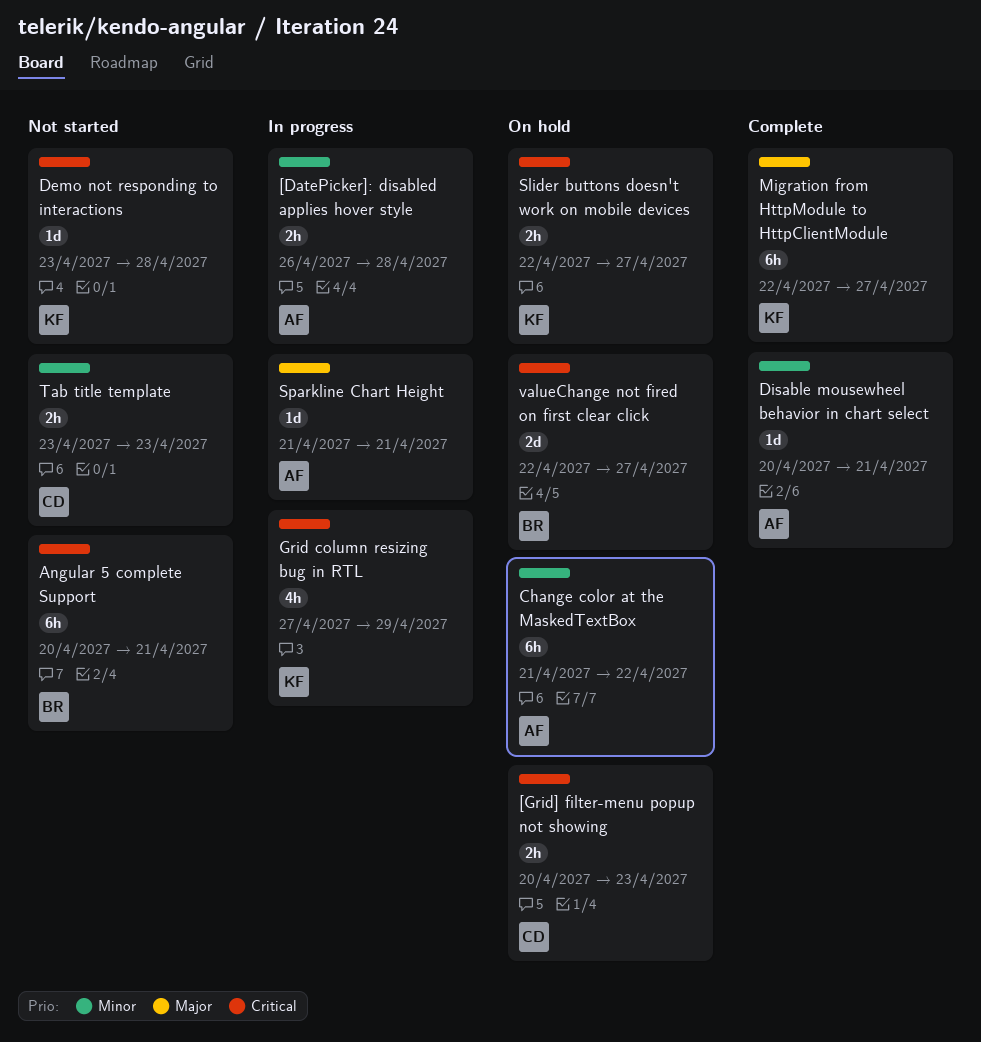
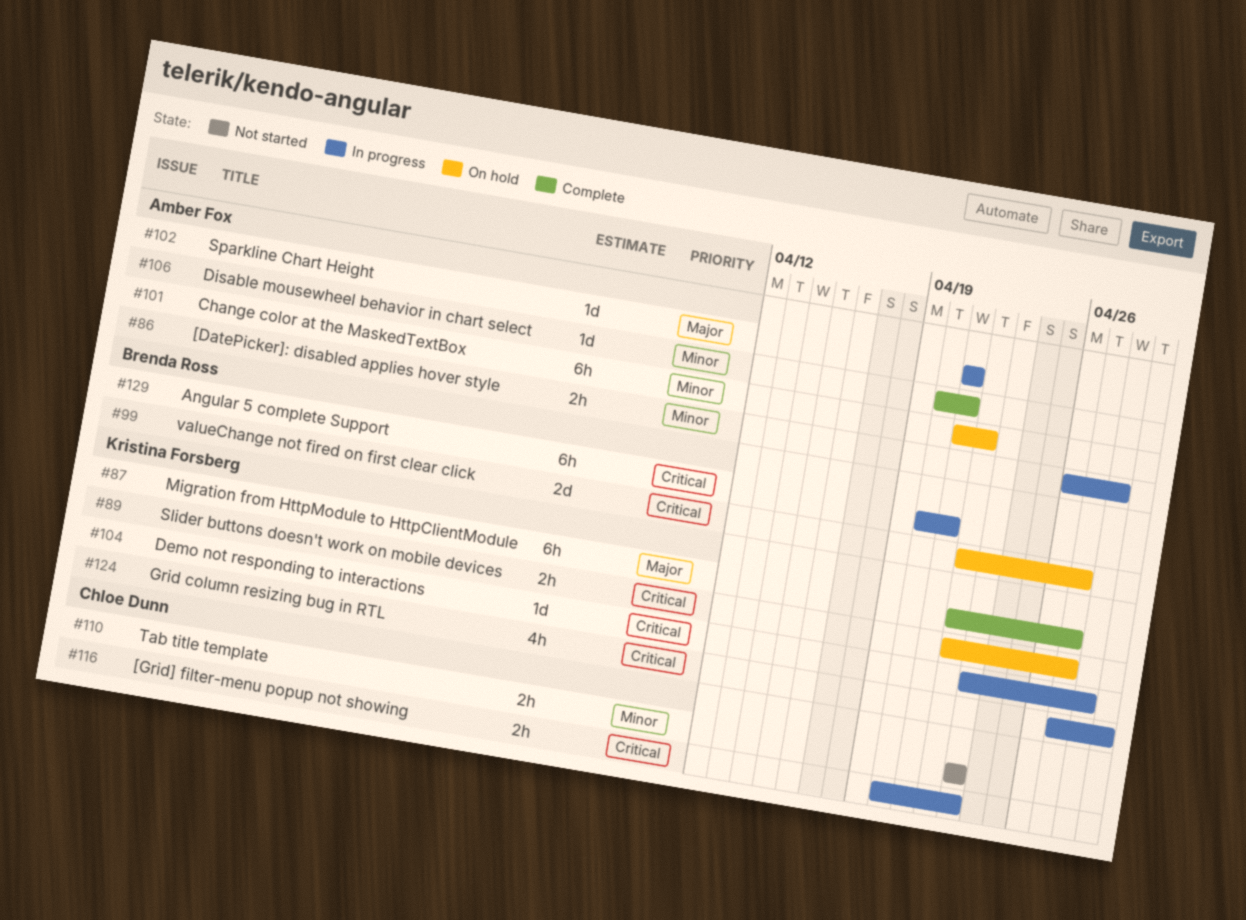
[Grid] filter-menu popup not showing, status: On hold -> In progress
Angular 5 complete Support, status: Not started -> In progress
Demo not responding to interactions, status: Not started -> In progress

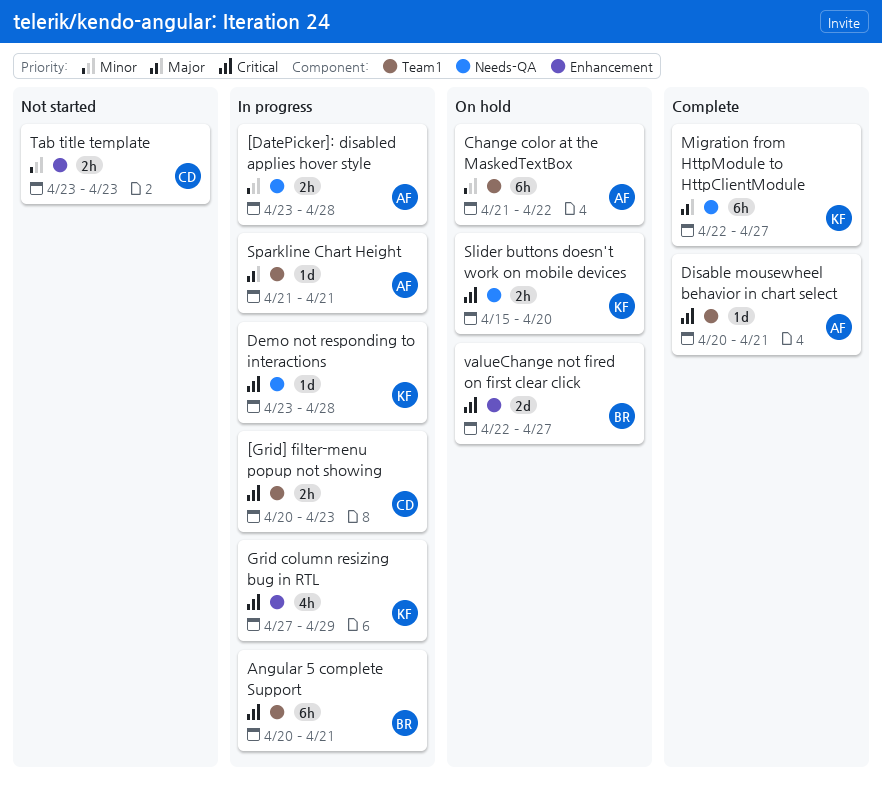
[DatePicker]: disabled applies hover style, start: Apr 26 -> Apr 23
Disable mousewheel behavior in chart select, priority: Minor -> Critical
Slider buttons doesn't work on mobile devices, start: Apr 22 -> Apr 15
Slider buttons doesn't work on mobile devices, due: Apr 27 -> Apr 20

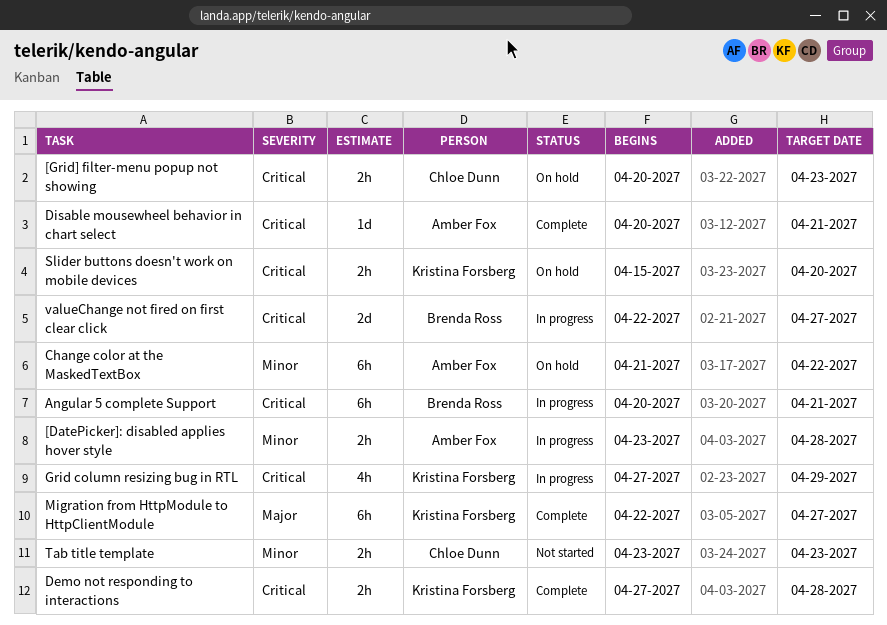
[Grid] filter-menu popup not showing, status: In progress -> On hold
Demo not responding to interactions, status: In progress -> Complete
Demo not responding to interactions, estimate: 1d -> 2h
Demo not responding to interactions, start: Apr 23 -> Apr 27
Sparkline Chart Height: present -> none
valueChange not fired on first clear click, status: On hold -> In progress

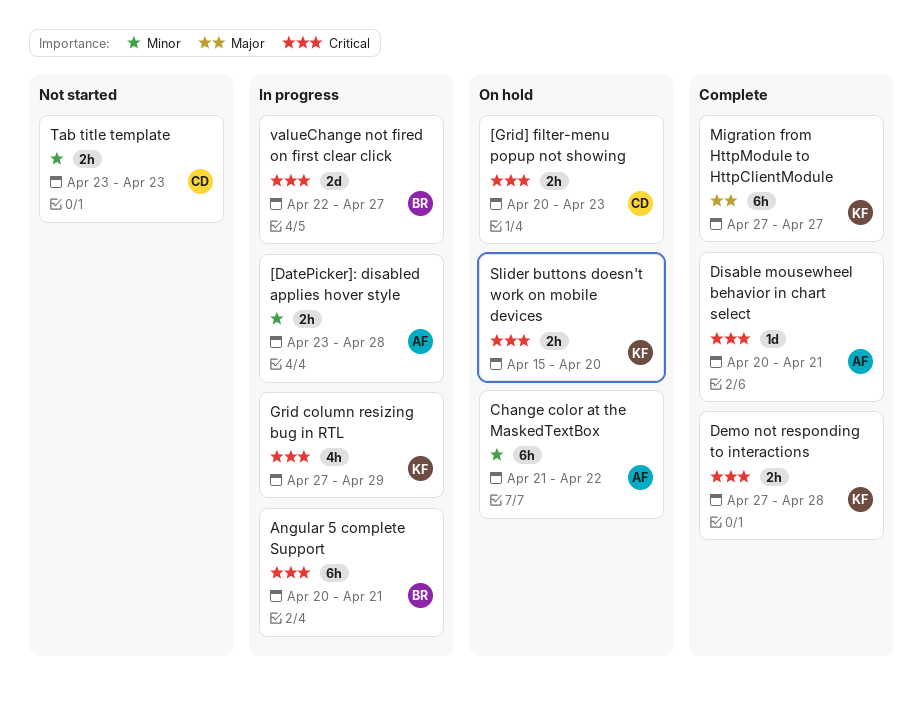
Migration from HttpModule to HttpClientModule, start: Apr 22 -> Apr 27

